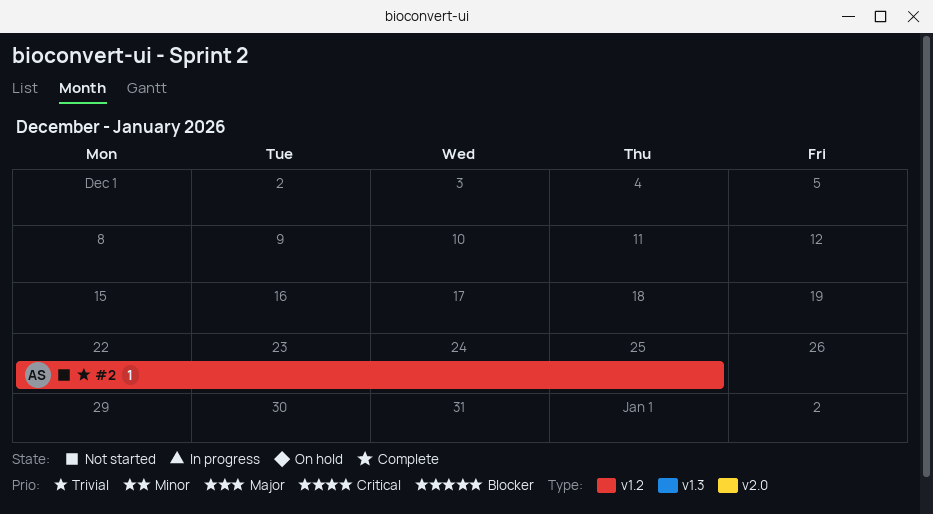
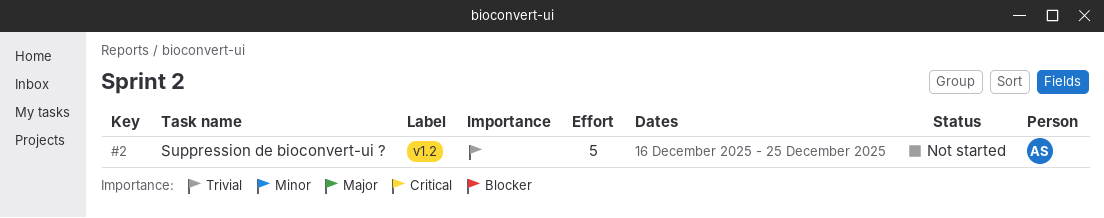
#2, estimate: 1 -> 5
#2, start: Dec 22 -> Dec 16

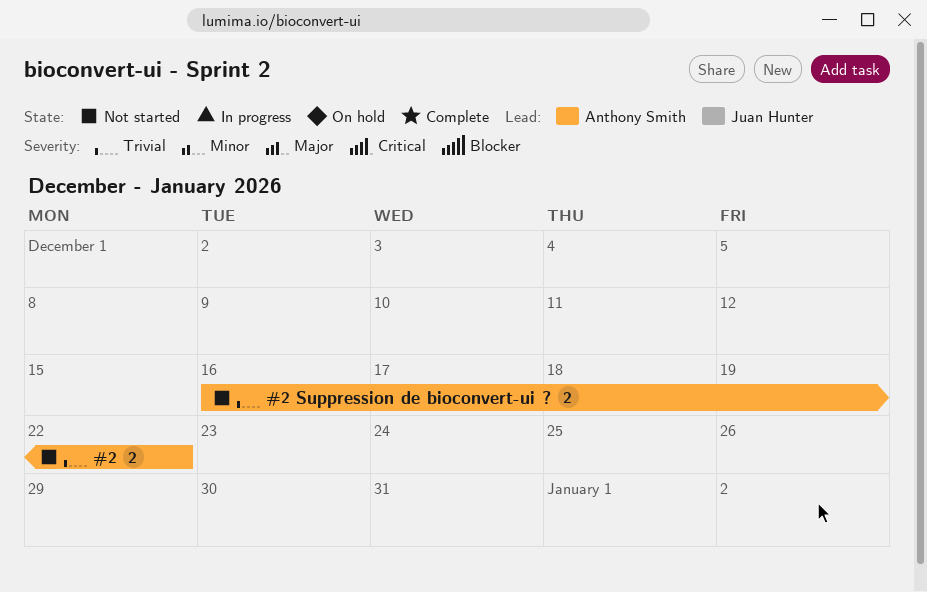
#2, estimate: 5 -> 2
#2, due: Dec 25 -> Dec 22

